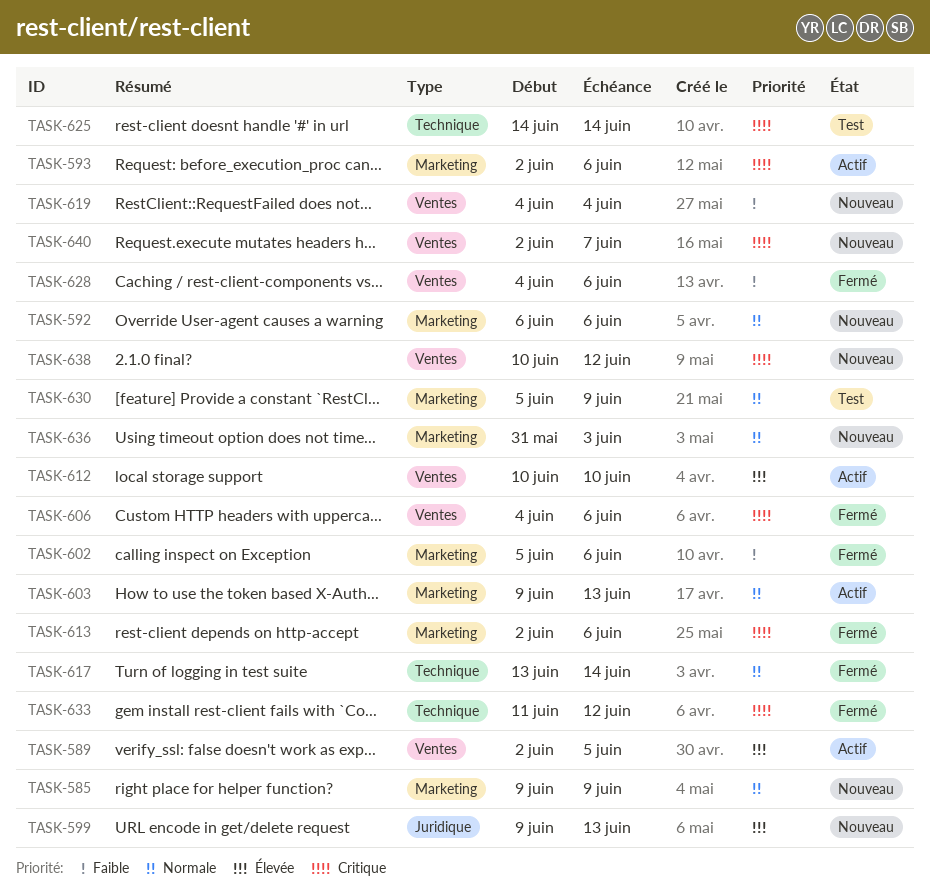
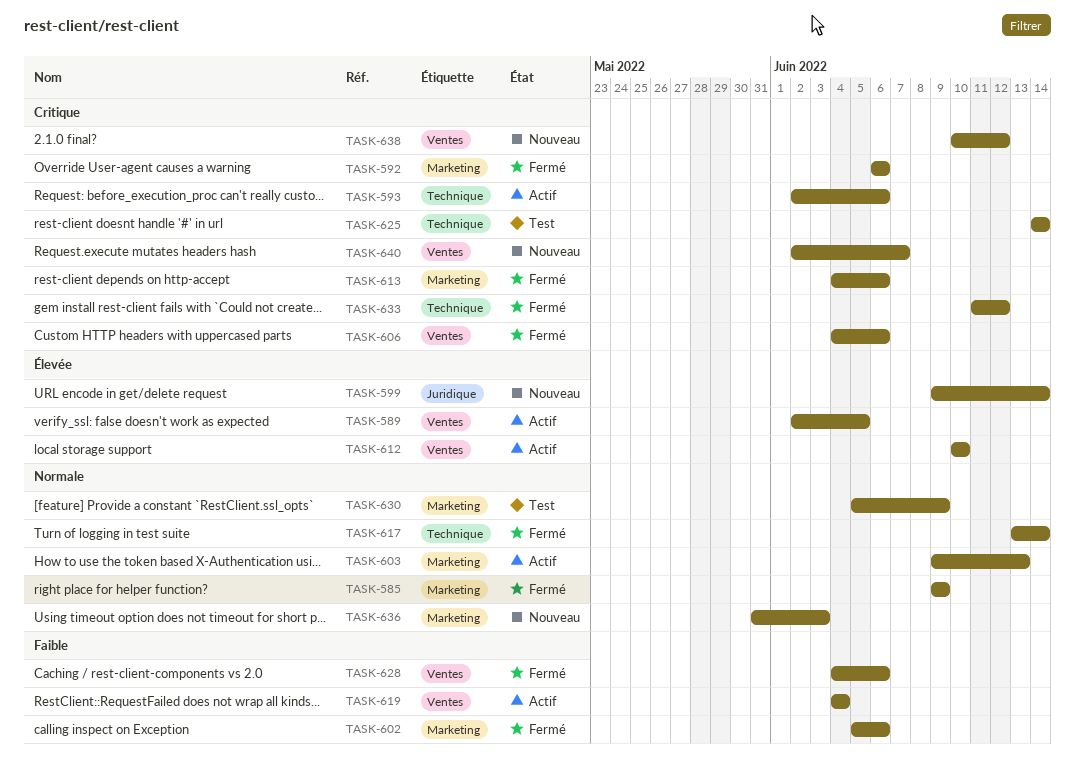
TASK-585, status: Nouveau -> Fermé
TASK-592, status: Nouveau -> Fermé
TASK-592, priority: Normale -> Critique
TASK-593, label: Marketing -> Technique
TASK-599, due: Jun 13 -> Jun 14
TASK-613, start: Jun 2 -> Jun 4
TASK-619, status: Nouveau -> Actif

